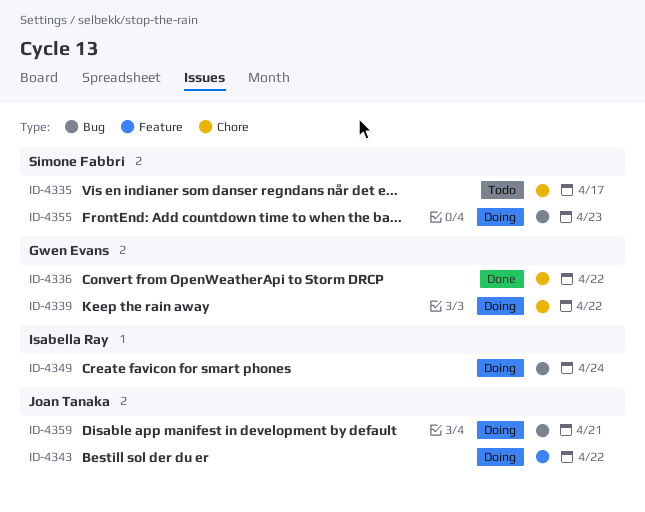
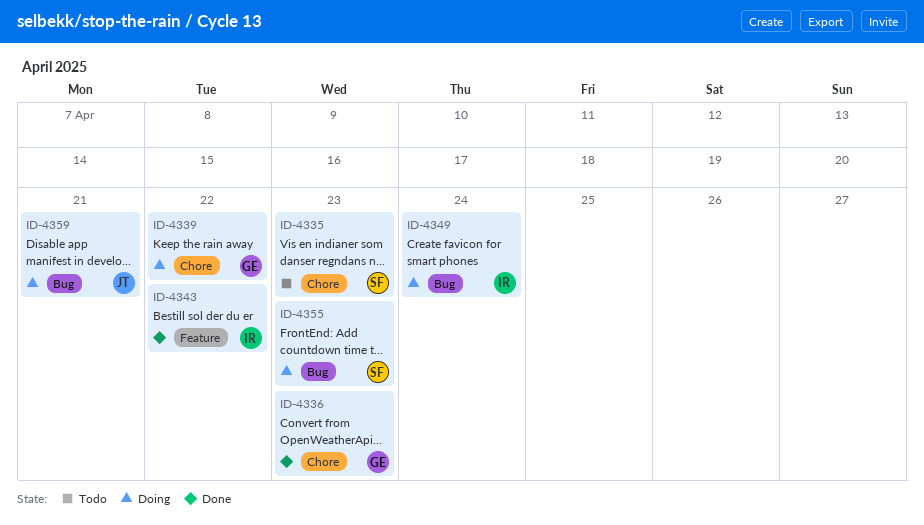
ID-4335, due: Apr 17 -> Apr 23
ID-4336, due: Apr 22 -> Apr 23
ID-4343, status: Doing -> Done
ID-4343, owner: Joan Tanaka -> Isabella Ray

